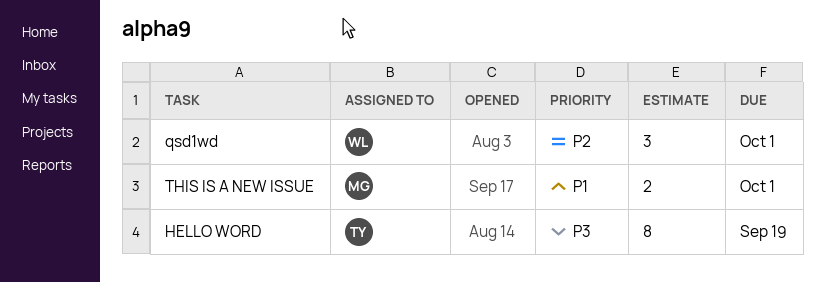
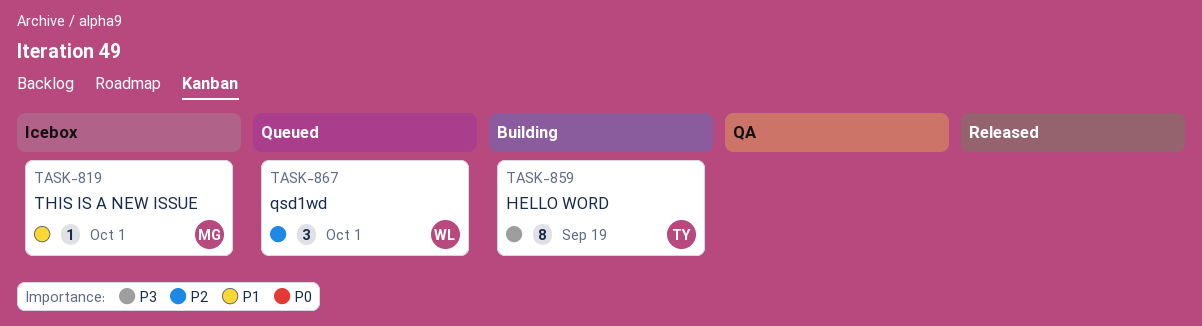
THIS IS A NEW ISSUE, estimate: 2 -> 1

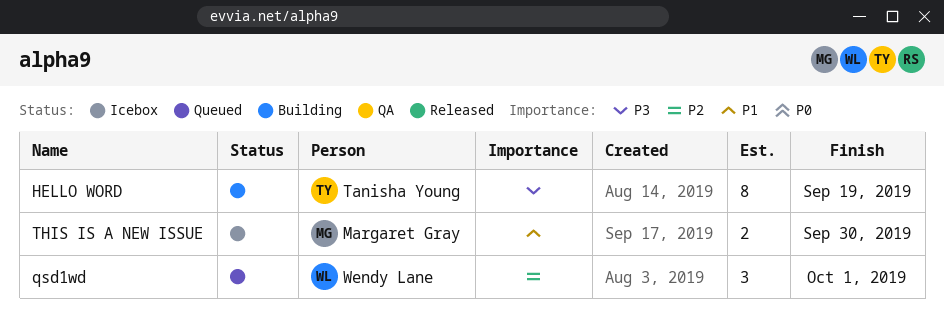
THIS IS A NEW ISSUE, estimate: 1 -> 2
THIS IS A NEW ISSUE, due: Oct 1 -> Sep 30

